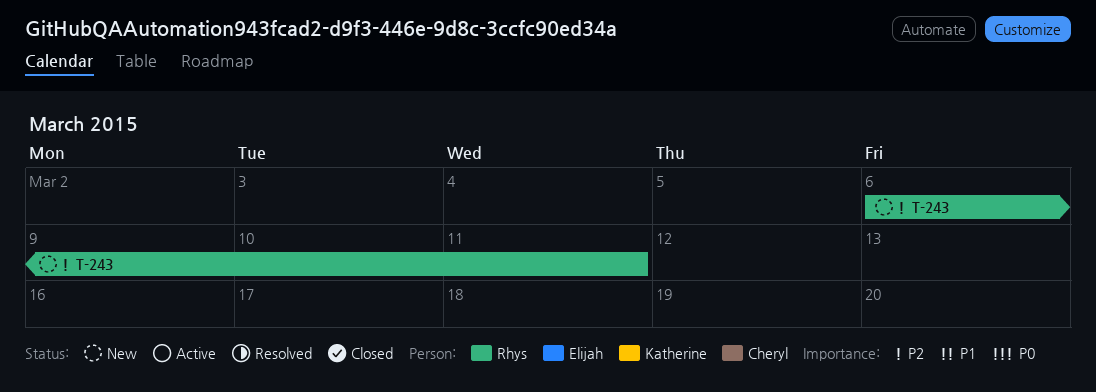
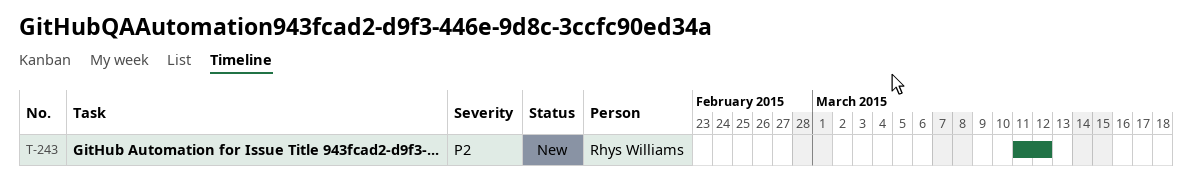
T-243, start: Mar 6 -> Mar 11
T-243, due: Mar 11 -> Mar 12

